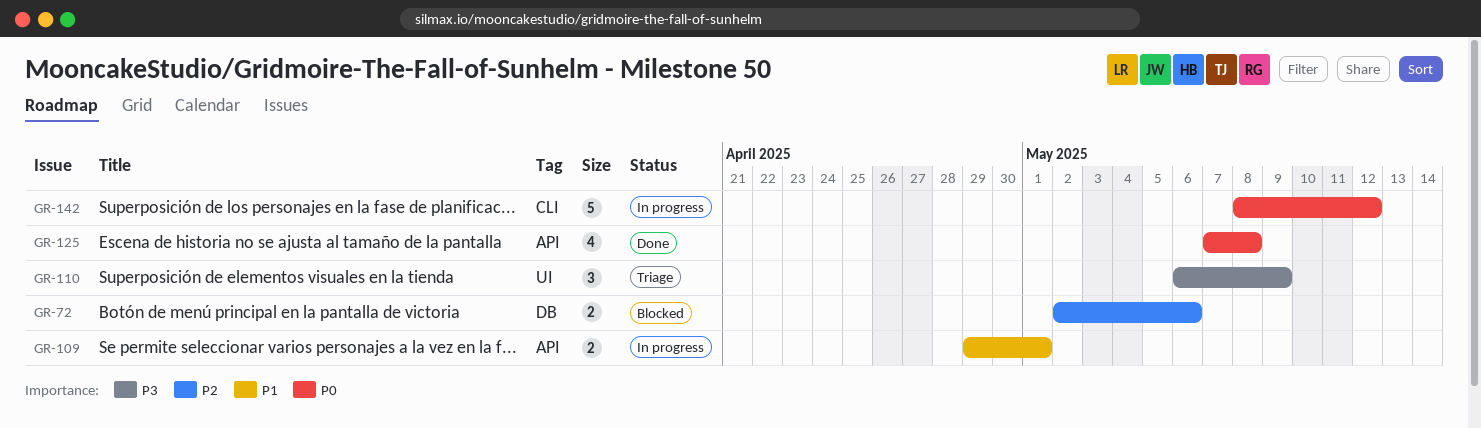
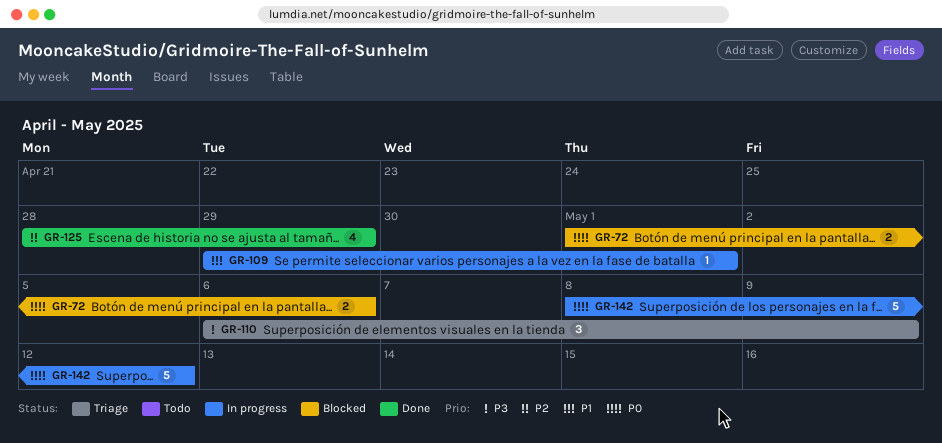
GR-72, priority: P2 -> P0
GR-72, start: May 2 -> May 1
GR-109, estimate: 2 -> 1
GR-125, priority: P0 -> P2
GR-125, start: May 7 -> Apr 28
GR-125, due: May 8 -> Apr 29

